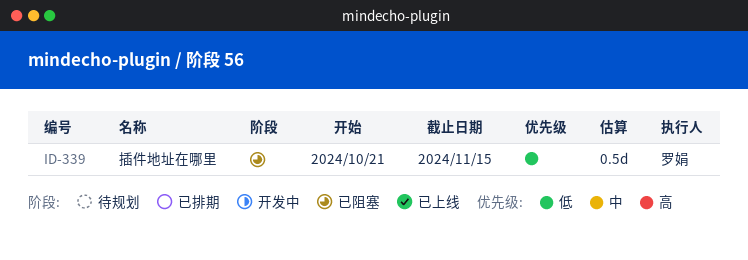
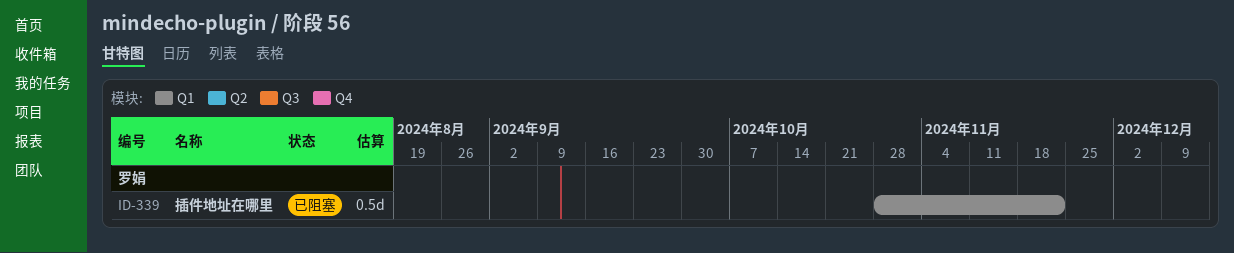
ID-339, start: Oct 21 -> Oct 28
ID-339, due: Nov 15 -> Nov 22

